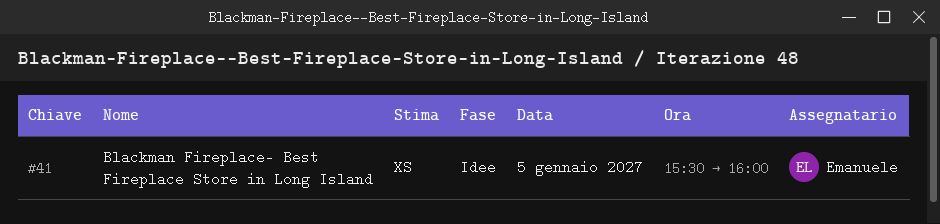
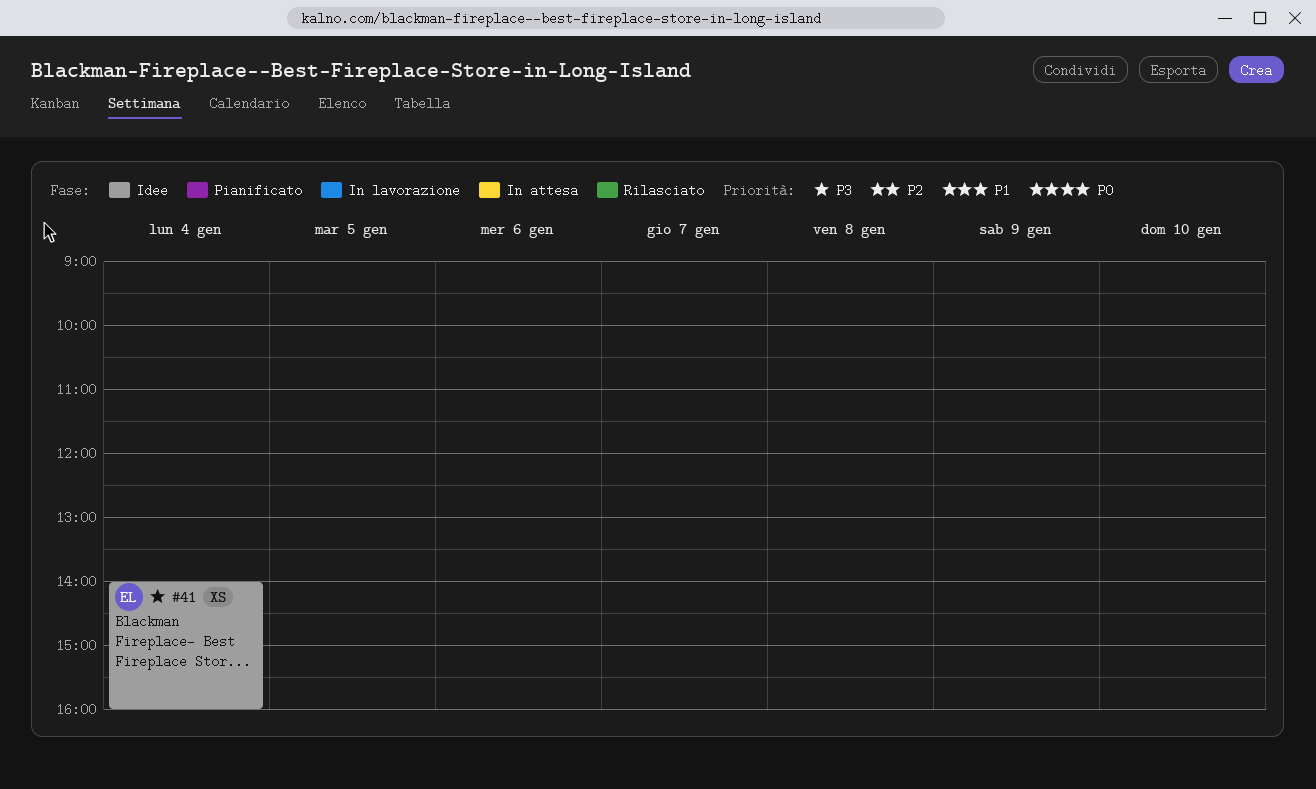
#41, day: Jan 5 -> Jan 4
#41, begins: 15:30 -> 14:00

